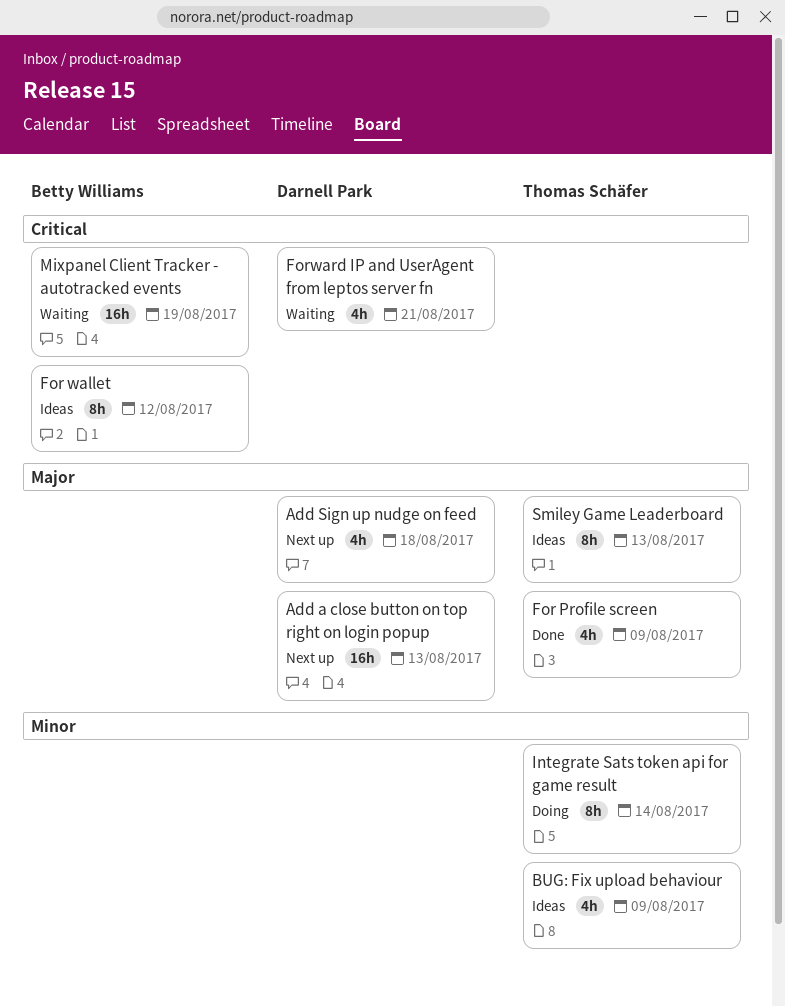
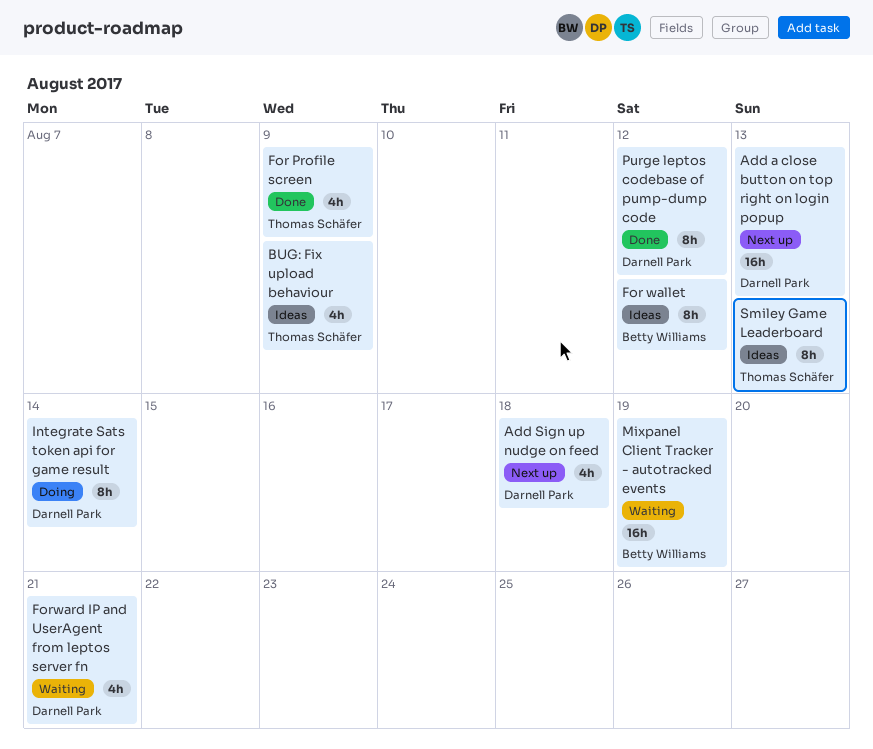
Integrate Sats token api for game result, owner: Thomas Schäfer -> Darnell Park
Purge leptos codebase of pump-dump code: none -> present

